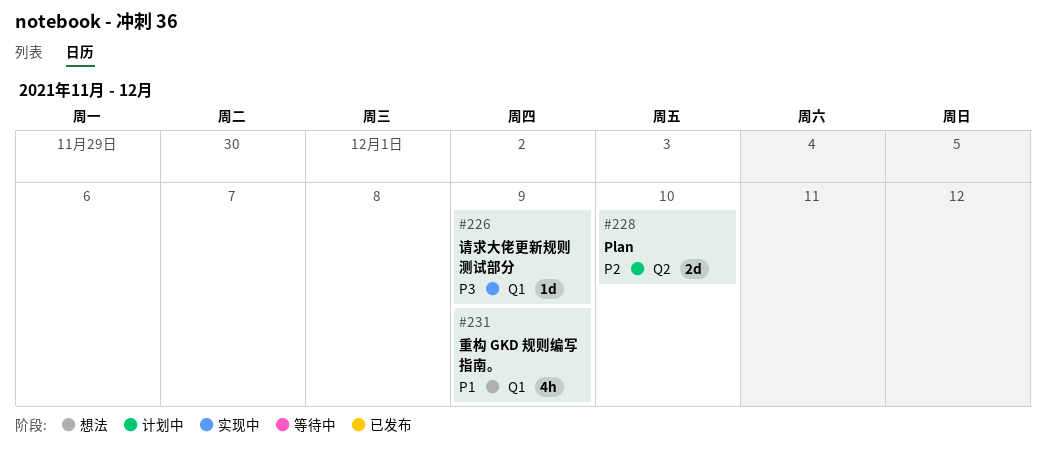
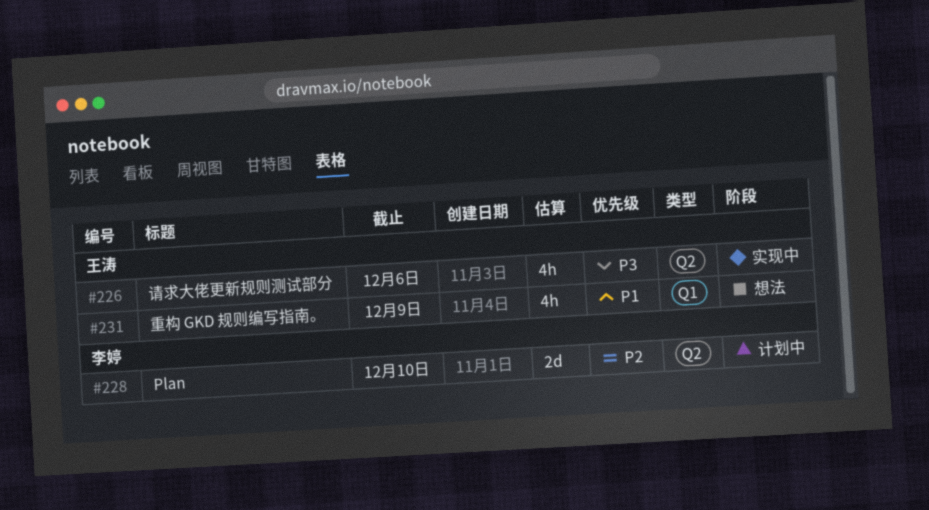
#226, label: Q1 -> Q2
#226, estimate: 1d -> 4h
#226, due: Dec 9 -> Dec 6

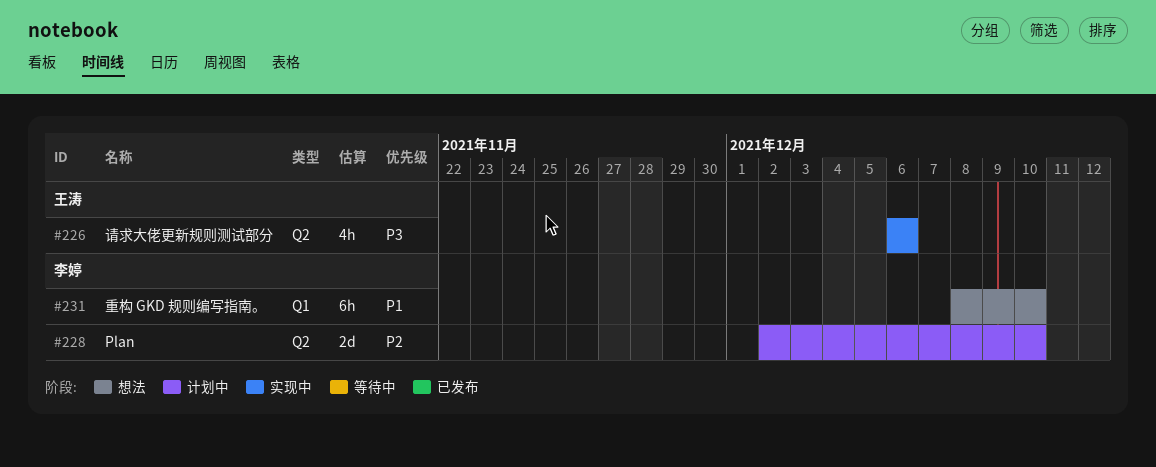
#231, owner: 王涛 -> 李婷
#231, estimate: 4h -> 6h
#231, due: Dec 9 -> Dec 10

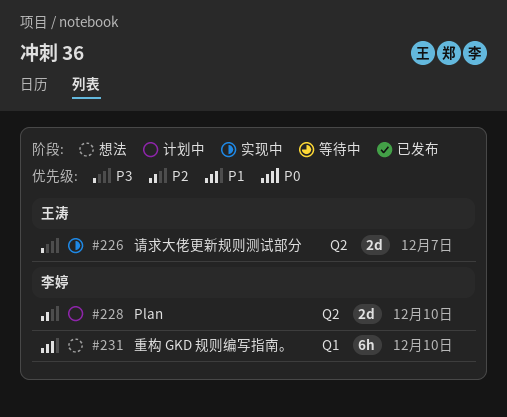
#226, estimate: 4h -> 2d
#226, due: Dec 6 -> Dec 7

